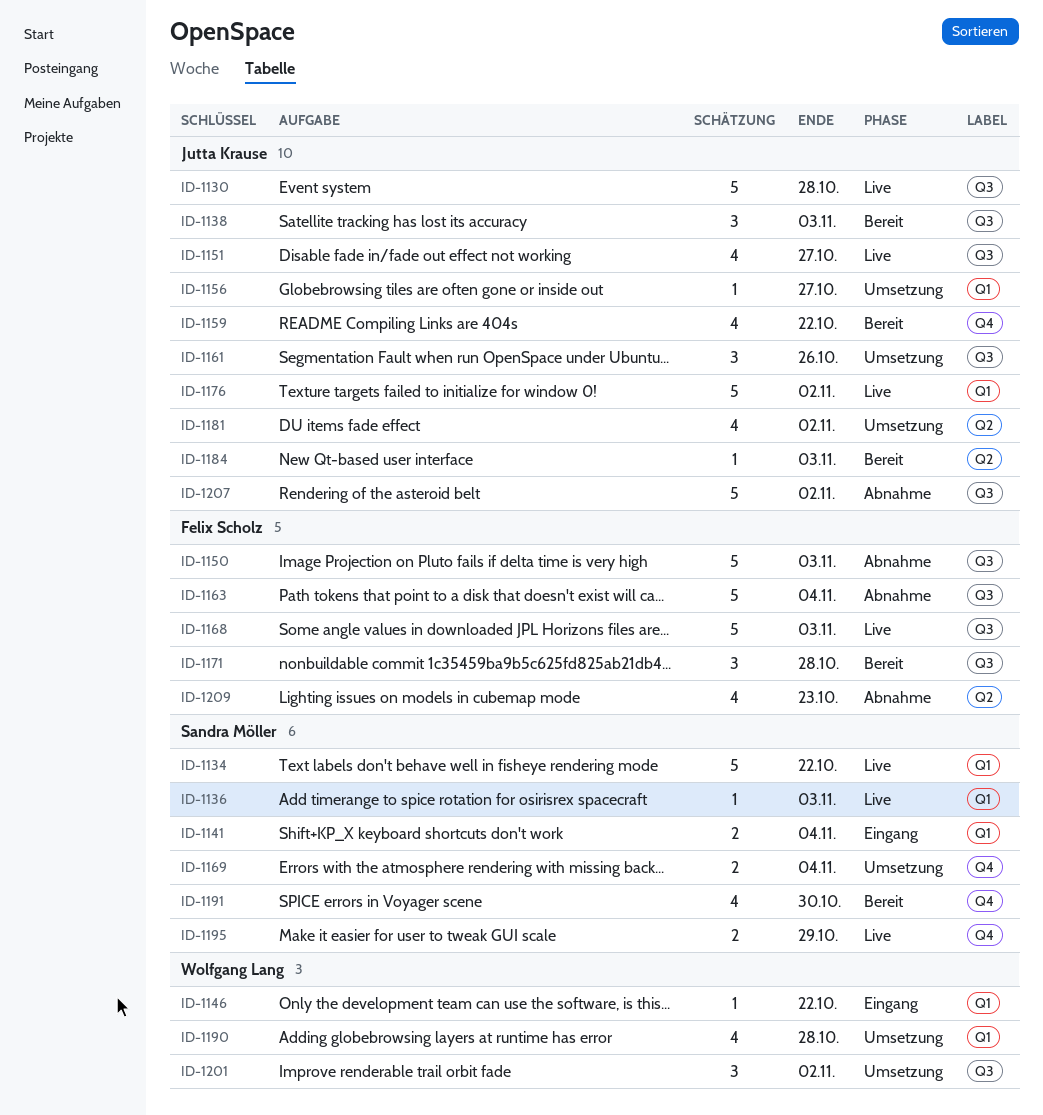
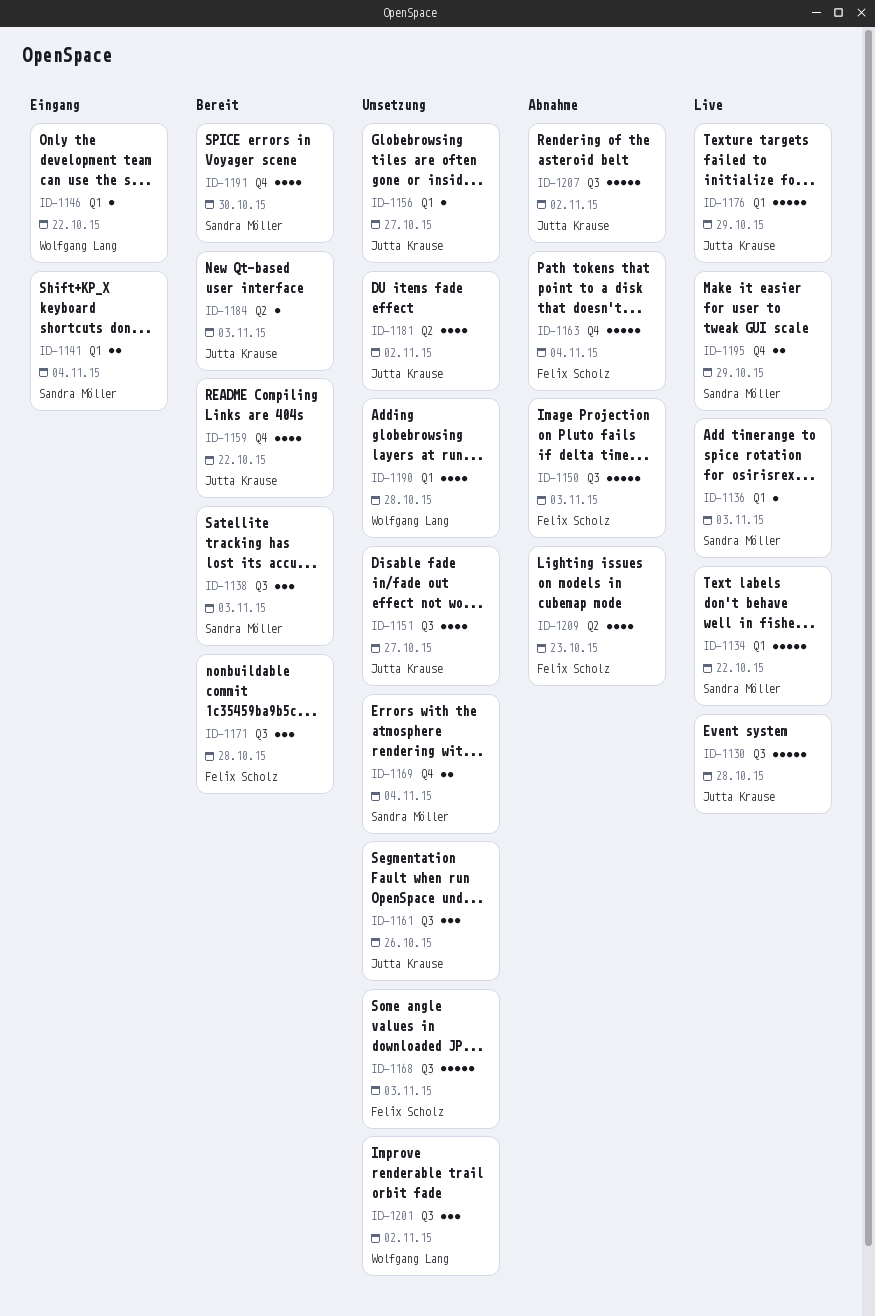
ID-1138, owner: Jutta Krause -> Sandra Möller
ID-1151, status: Live -> Umsetzung
ID-1163, label: Q3 -> Q4
ID-1168, status: Live -> Umsetzung
ID-1176, due: Nov 2 -> Oct 29

